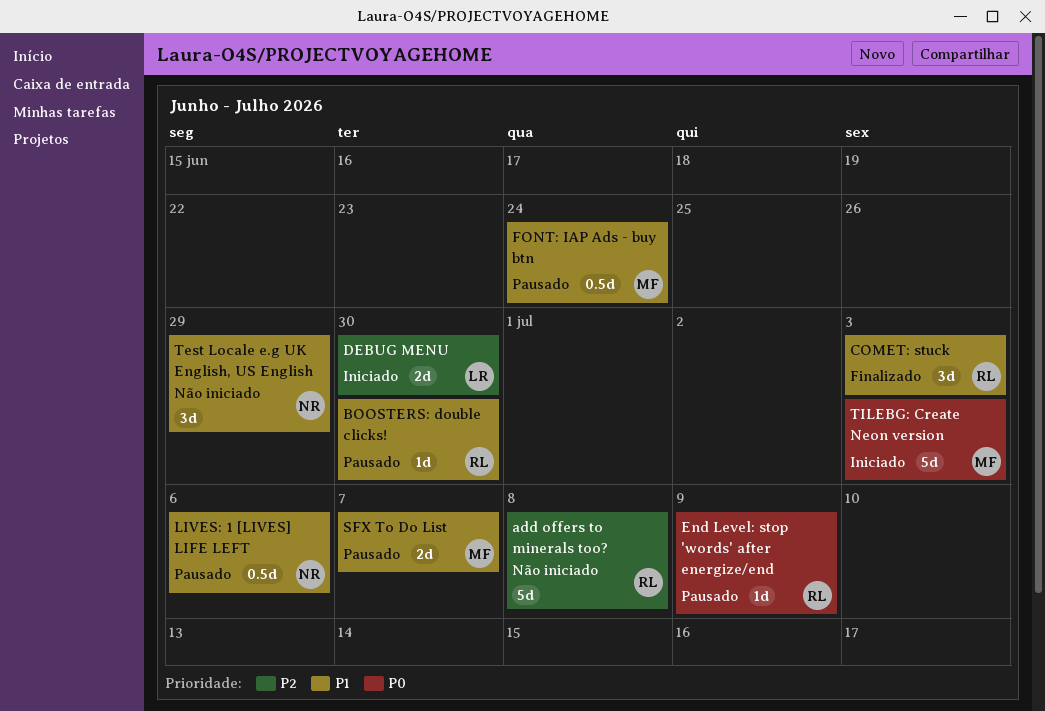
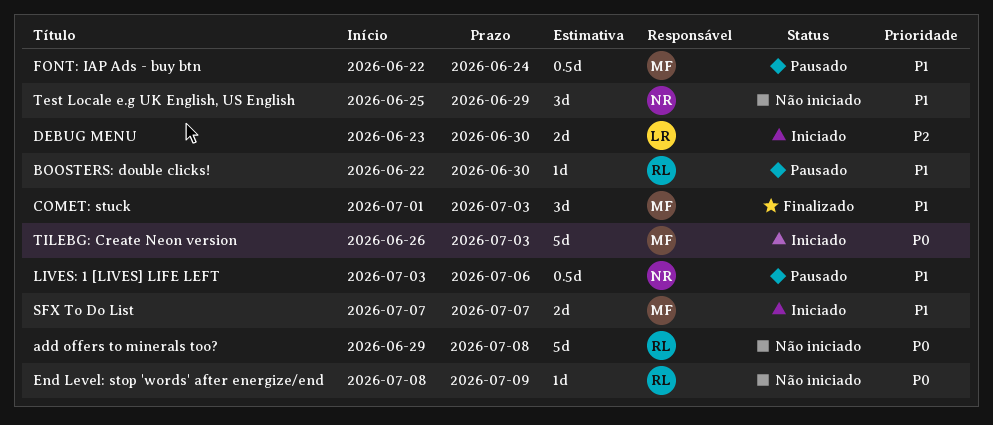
add offers to minerals too?, priority: P2 -> P0
COMET: stuck, owner: RL -> MF
End Level: stop 'words' after energize/end, status: Pausado -> Não iniciado
SFX To Do List, status: Pausado -> Iniciado

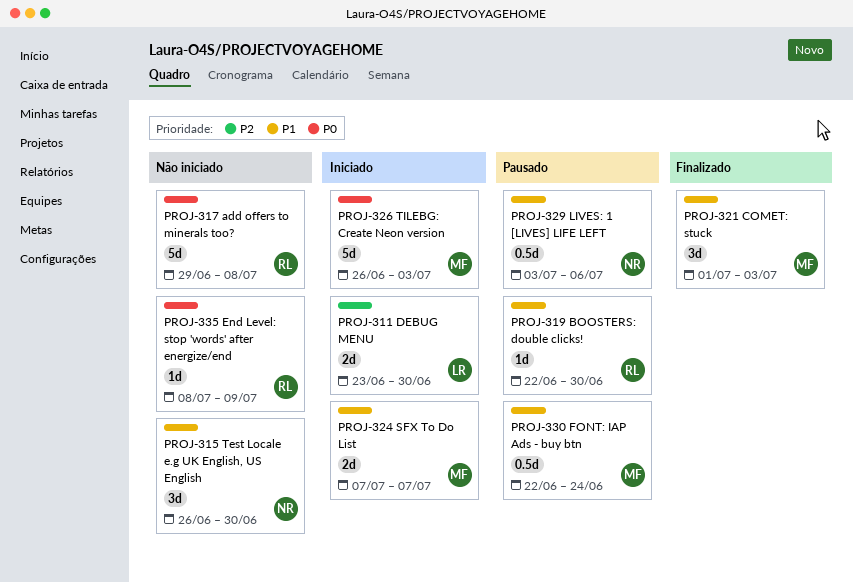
Test Locale e.g UK English, US English, start: Jun 25 -> Jun 26
Test Locale e.g UK English, US English, due: Jun 29 -> Jun 30

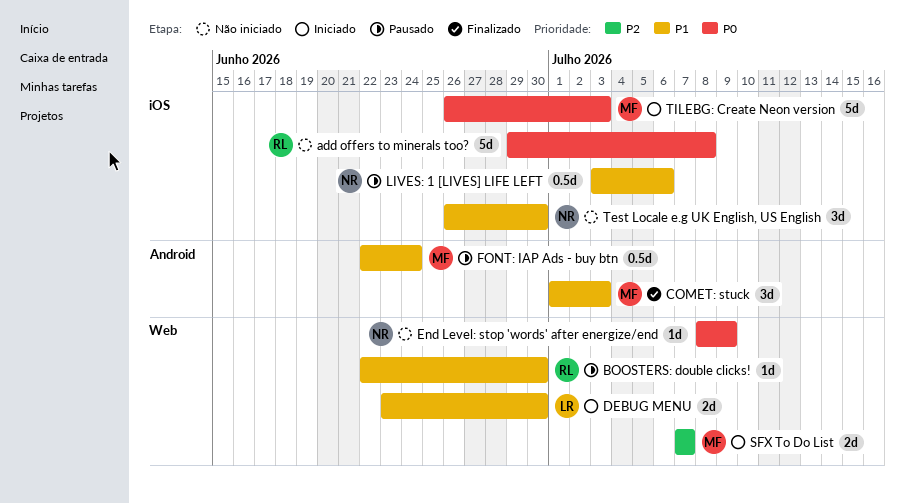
DEBUG MENU, priority: P2 -> P1
End Level: stop 'words' after energize/end, owner: RL -> NR
SFX To Do List, priority: P1 -> P2

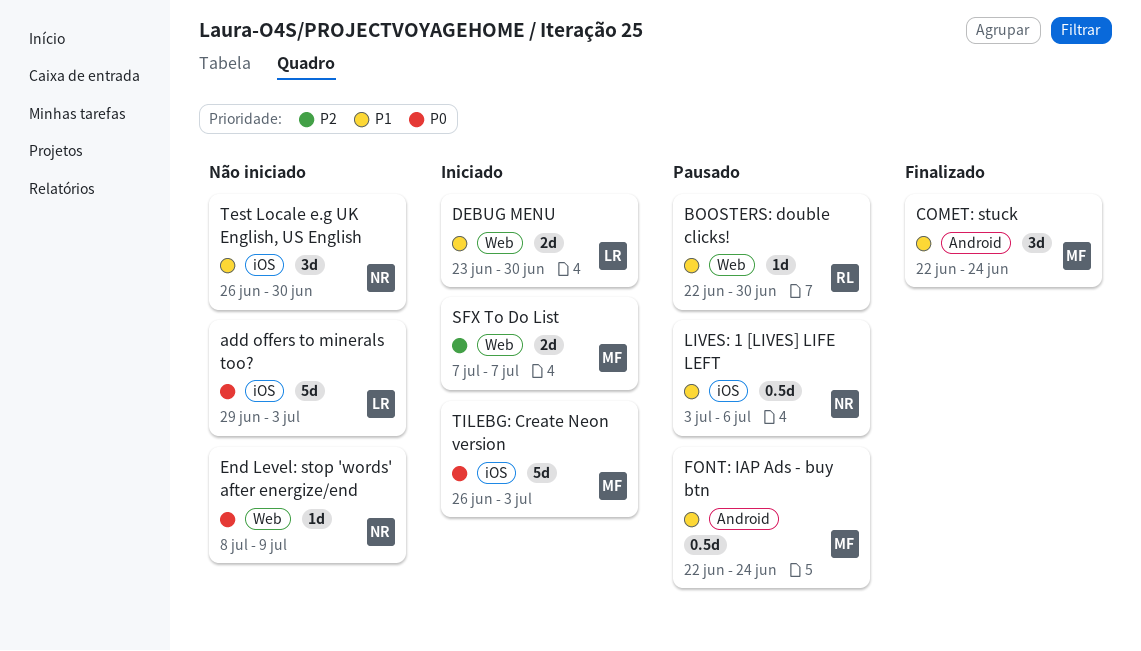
add offers to minerals too?, owner: RL -> LR
add offers to minerals too?, due: Jul 8 -> Jul 3
COMET: stuck, start: Jul 1 -> Jun 22
COMET: stuck, due: Jul 3 -> Jun 24

